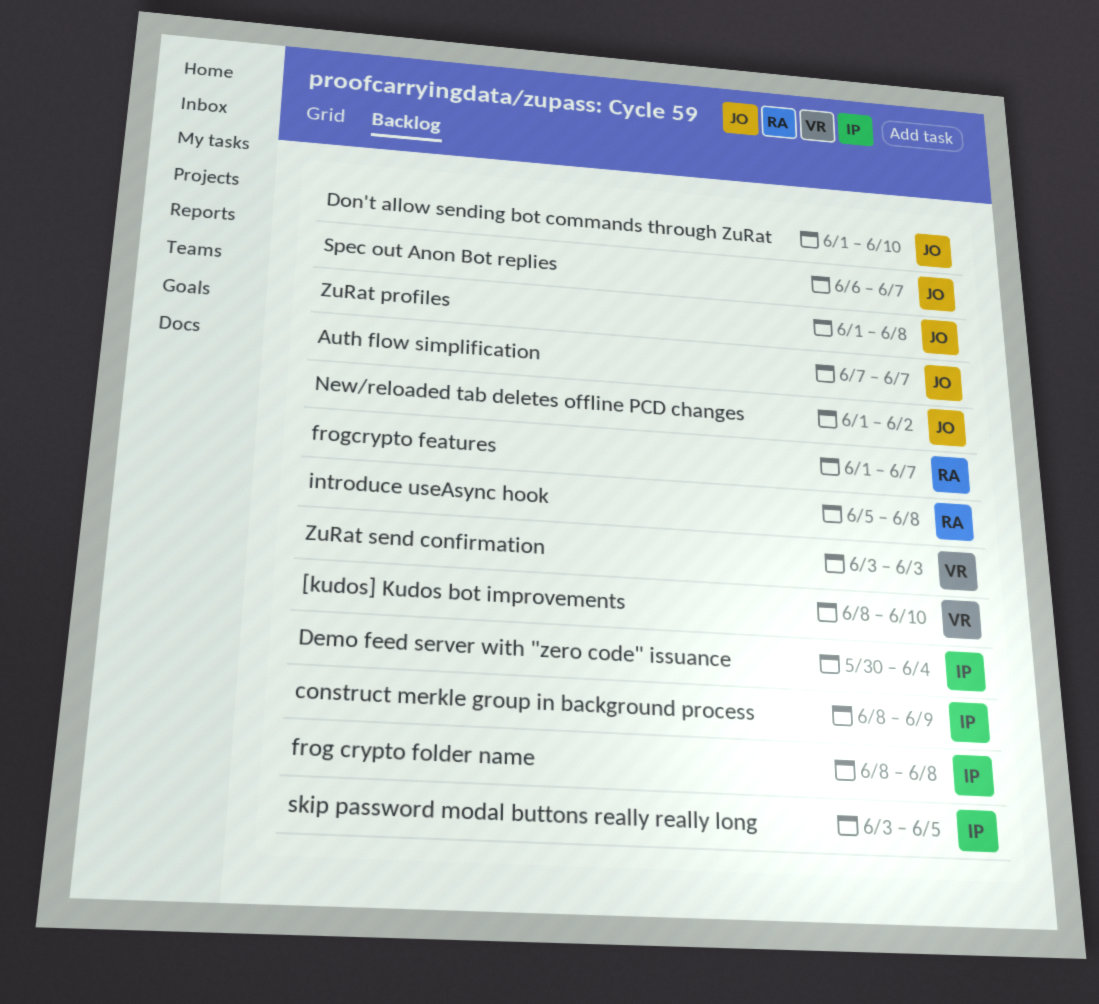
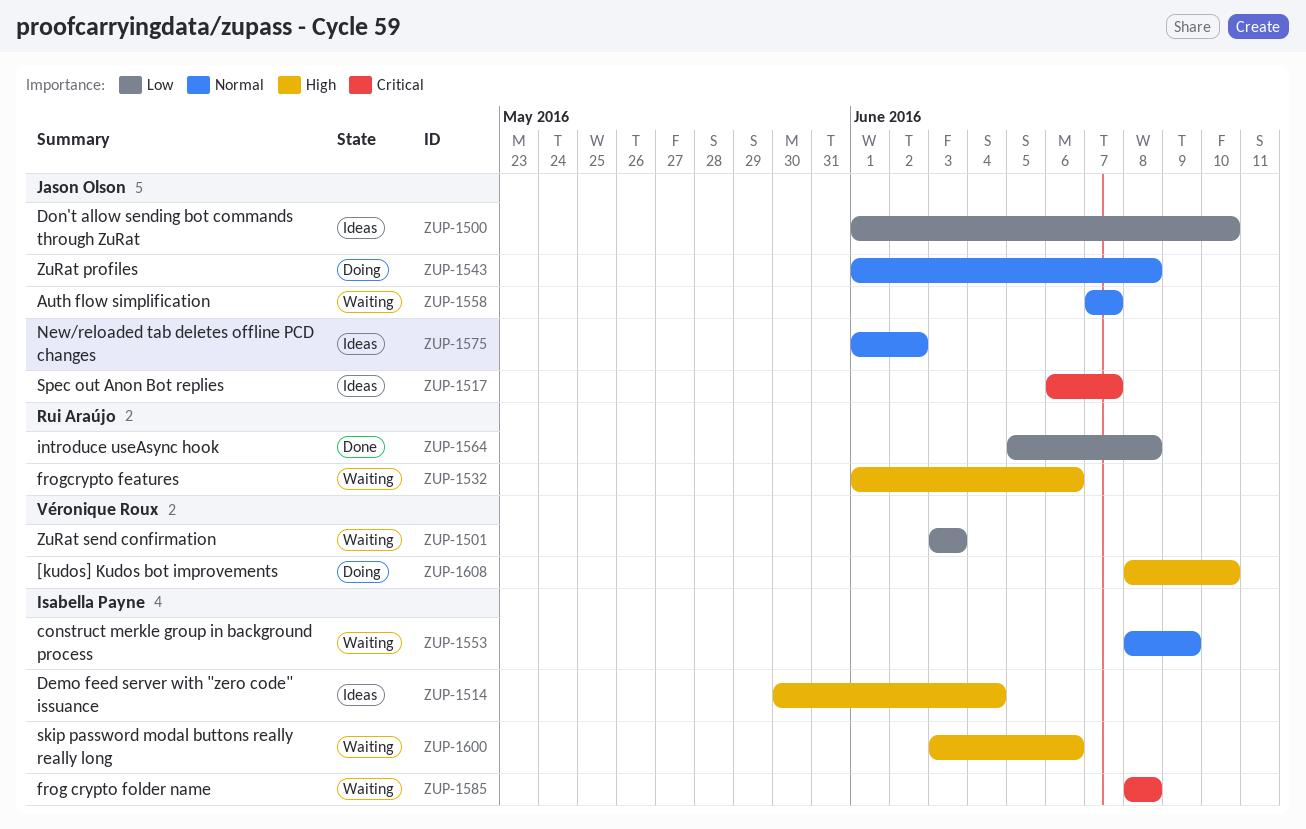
frogcrypto features, due: Jun 7 -> Jun 6
skip password modal buttons really really long, due: Jun 5 -> Jun 6

